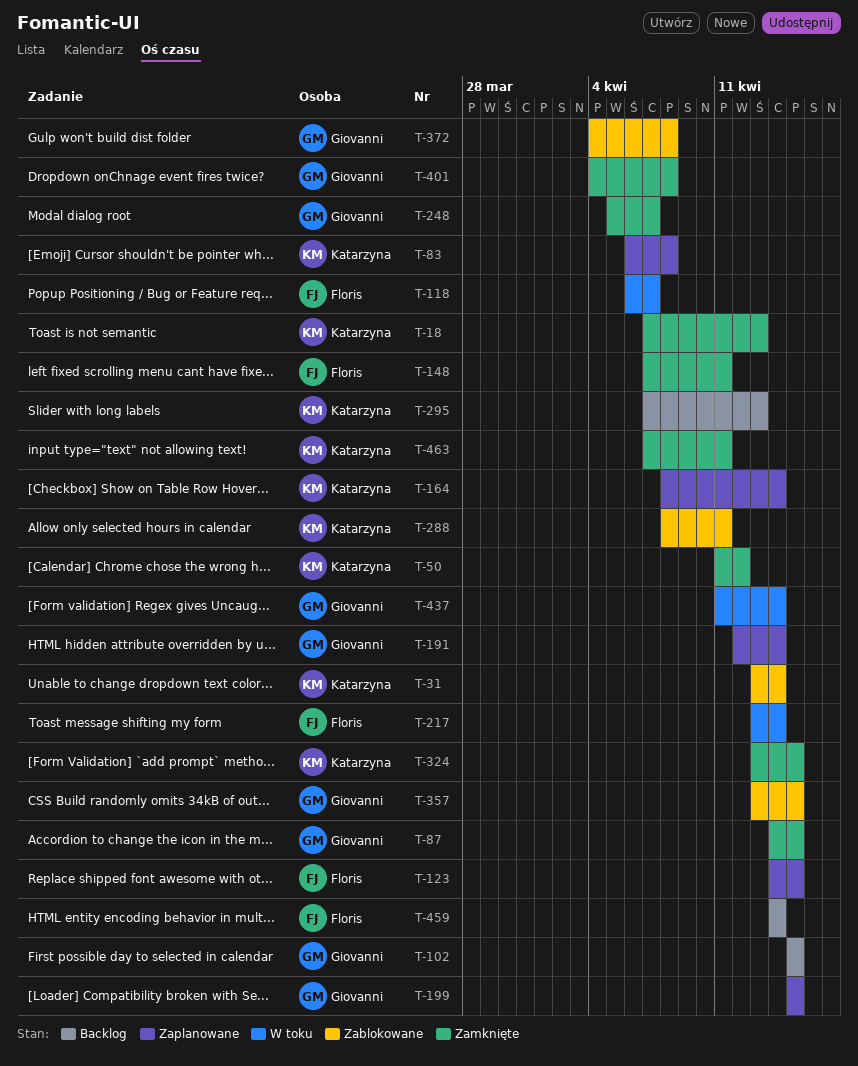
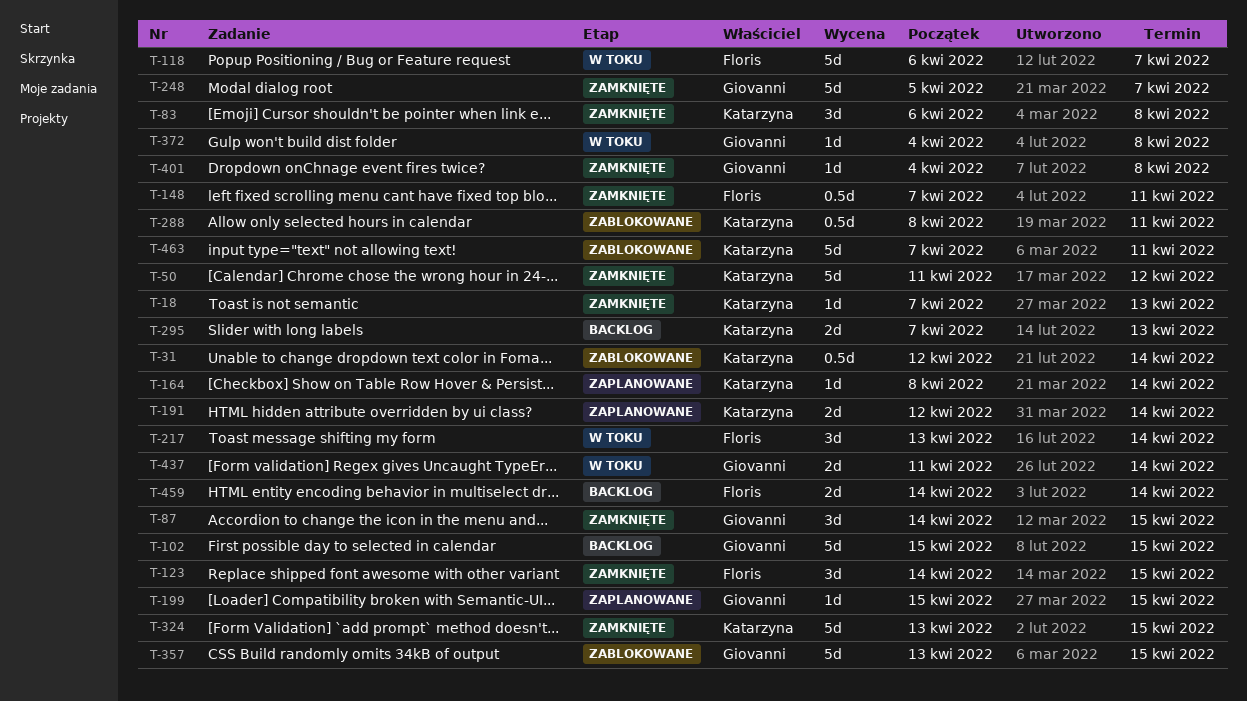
T-31, start: Apr 13 -> Apr 12
T-83, status: Zaplanowane -> Zamknięte
T-123, status: Zaplanowane -> Zamknięte
T-191, owner: Giovanni -> Katarzyna
T-372, status: Zablokowane -> W toku
T-463, status: Zamknięte -> Zablokowane

